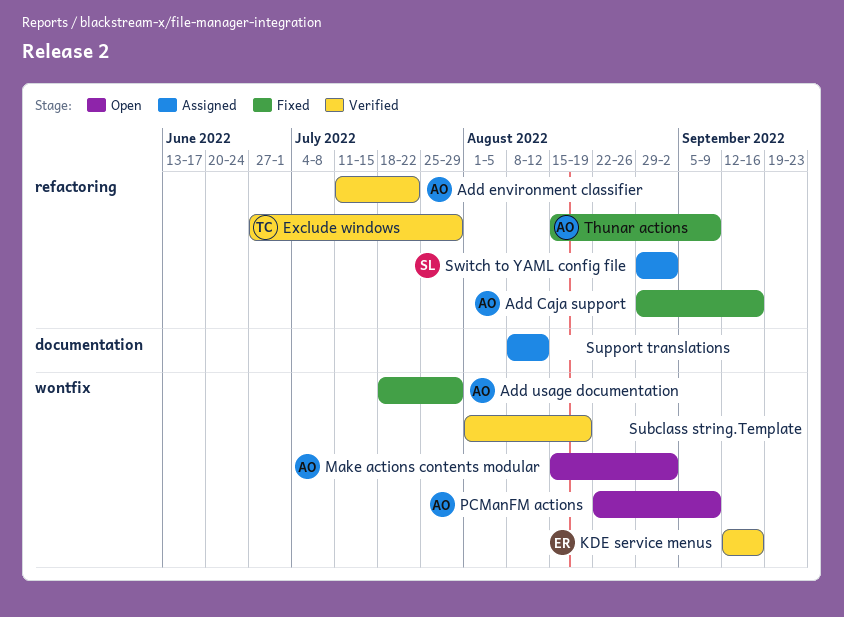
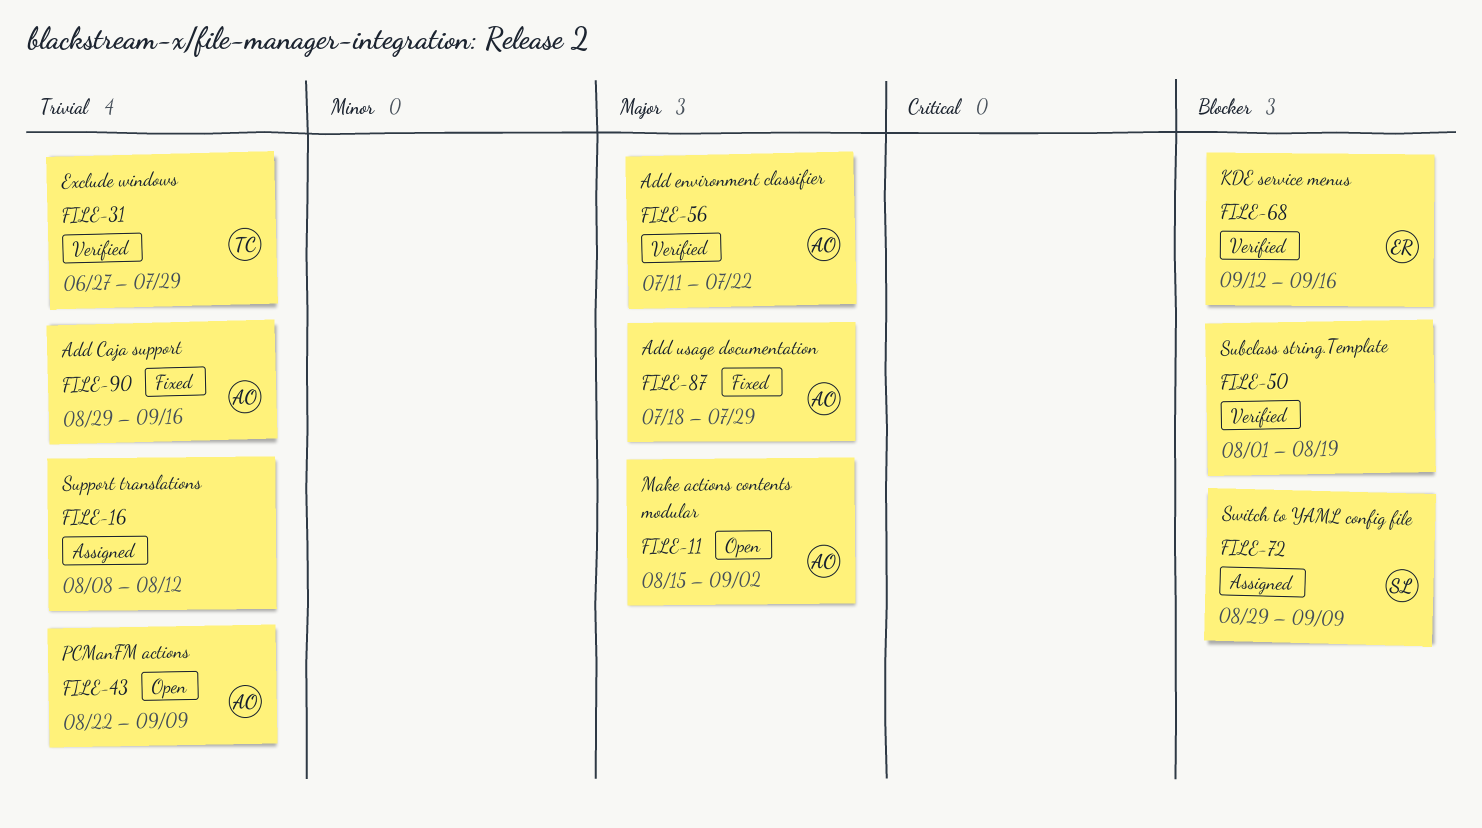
Switch to YAML config file, due: Sep 2 -> Sep 9
Thunar actions: present -> none

